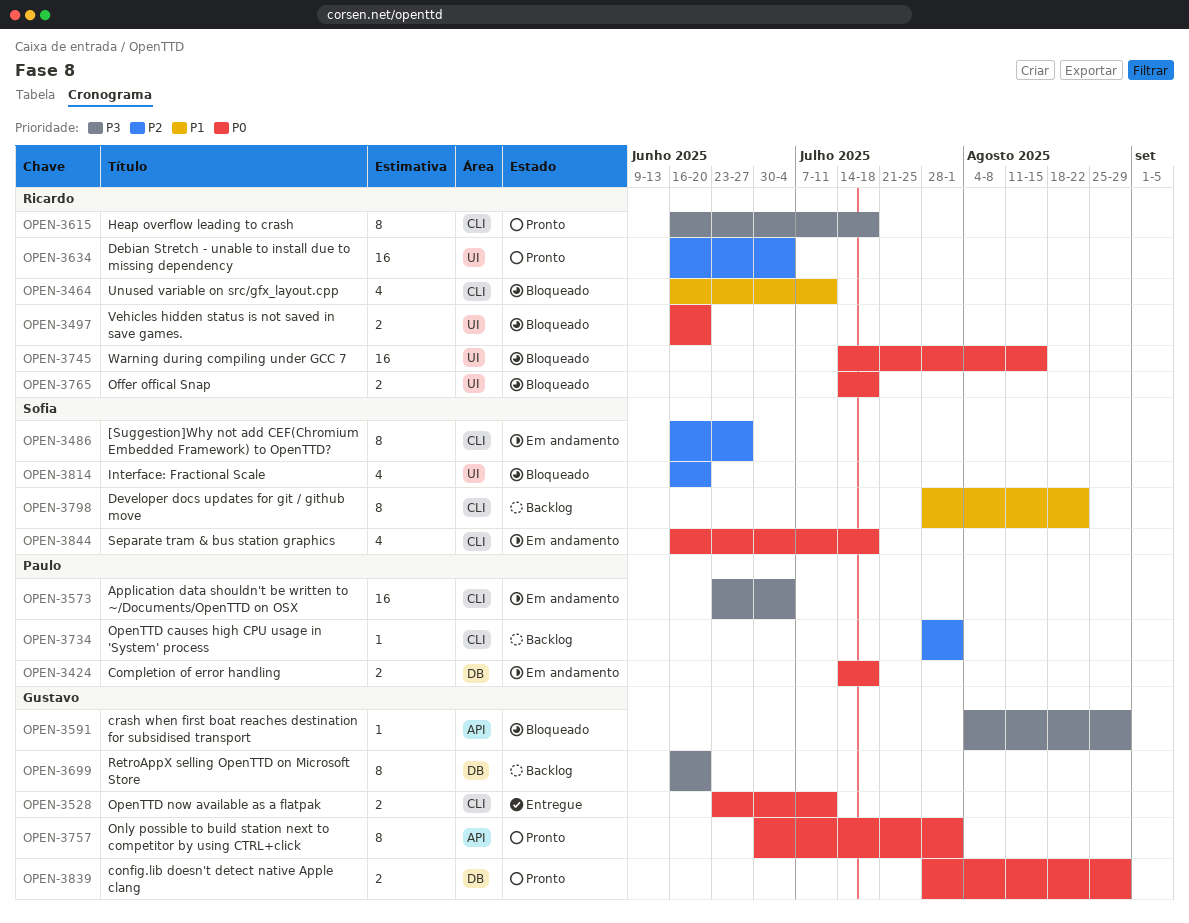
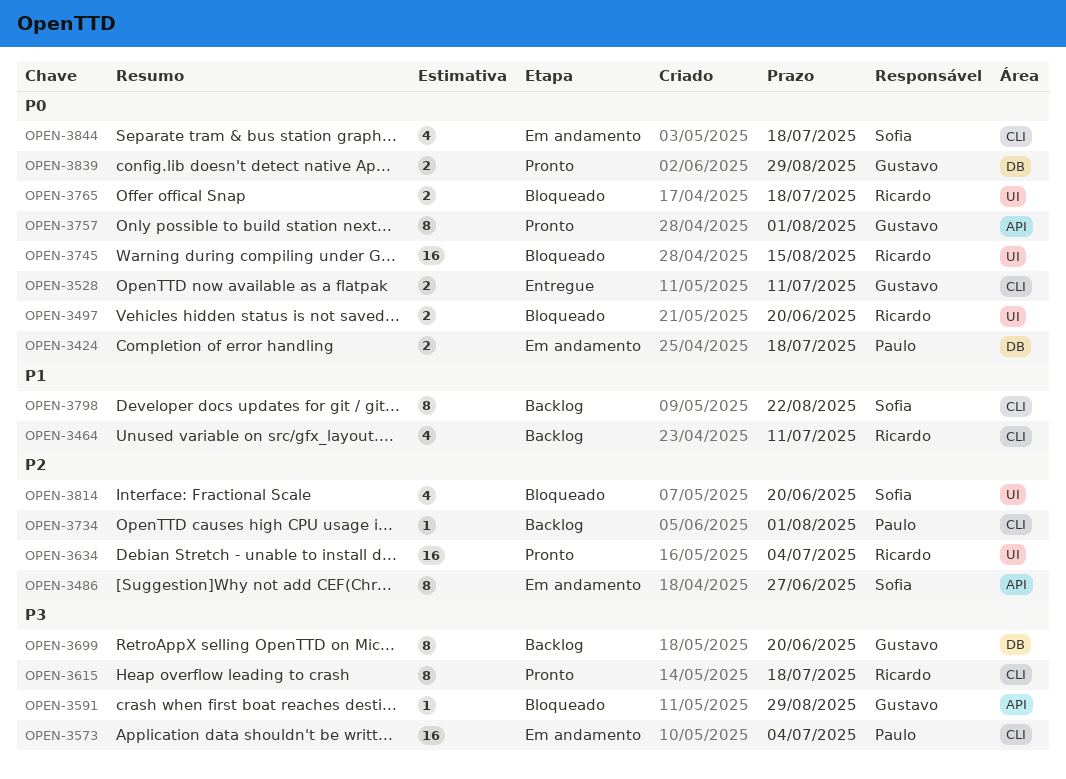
OPEN-3464, status: Bloqueado -> Backlog
OPEN-3486, label: CLI -> API

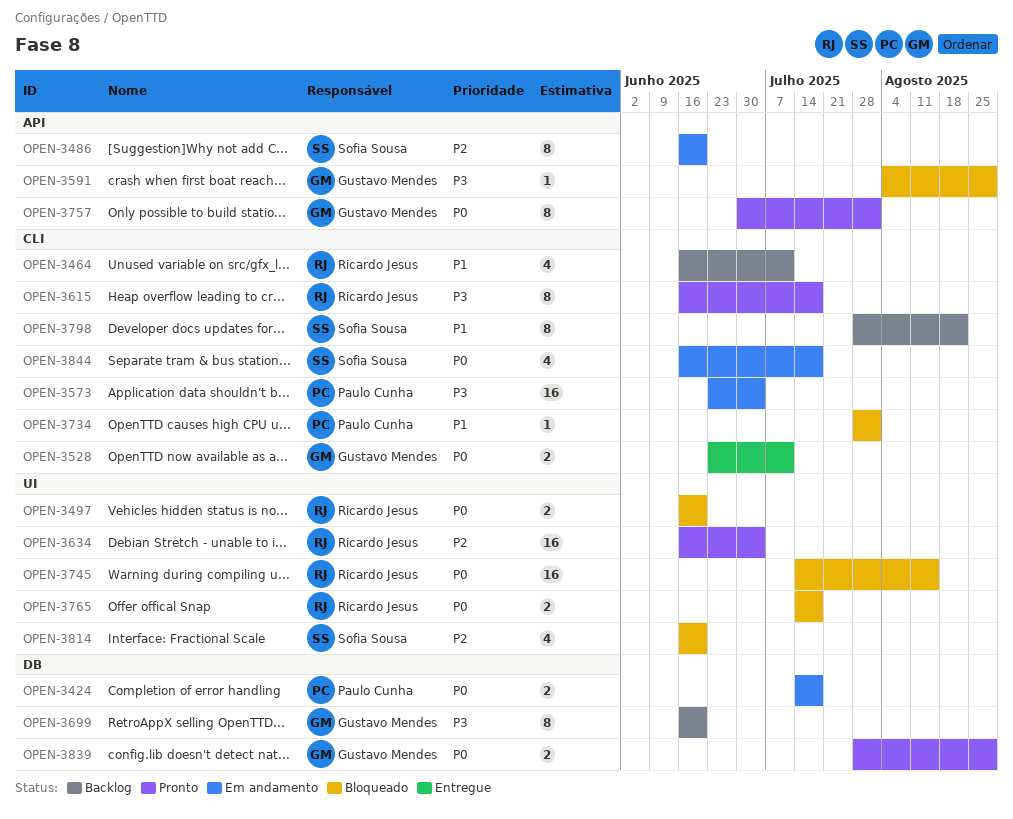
OPEN-3486, due: Jun 27 -> Jun 20
OPEN-3734, status: Backlog -> Bloqueado
OPEN-3734, priority: P2 -> P1

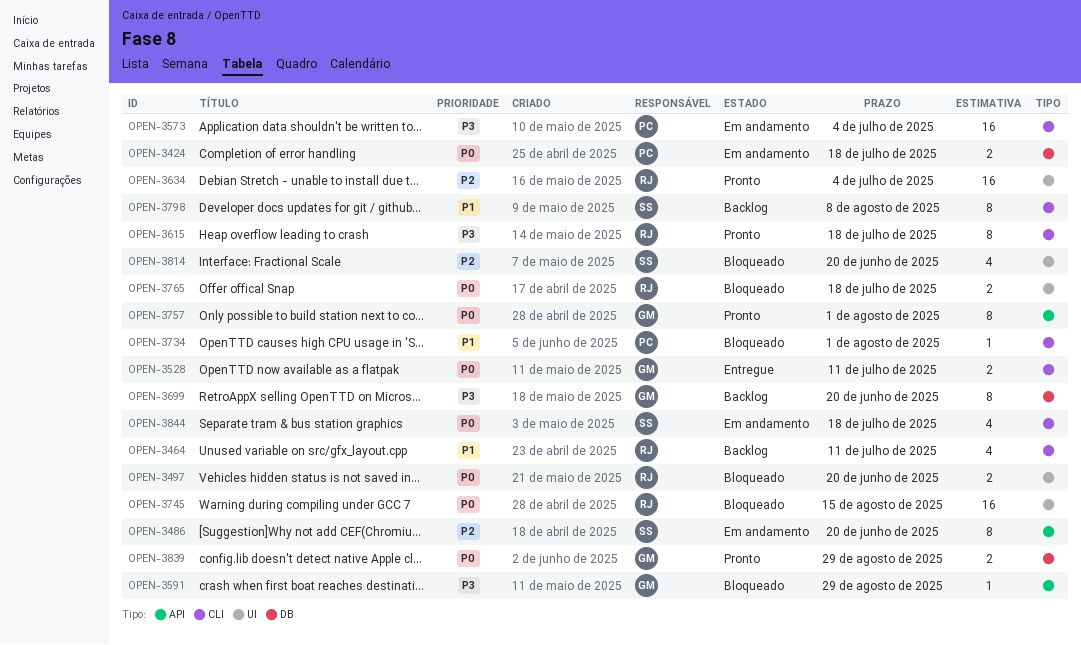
OPEN-3798, due: Aug 22 -> Aug 8

